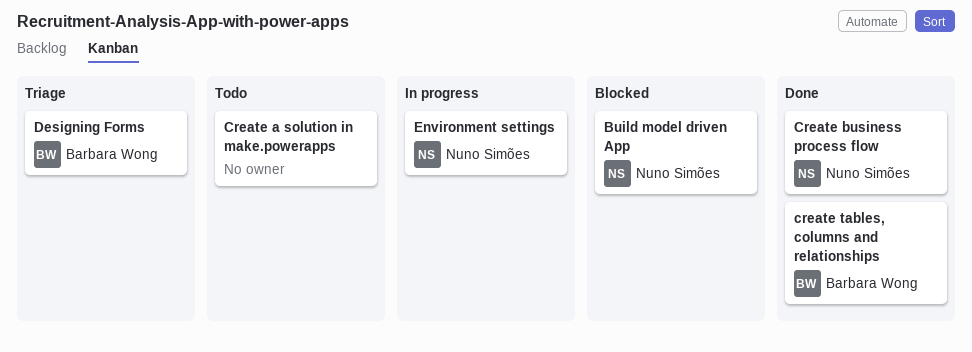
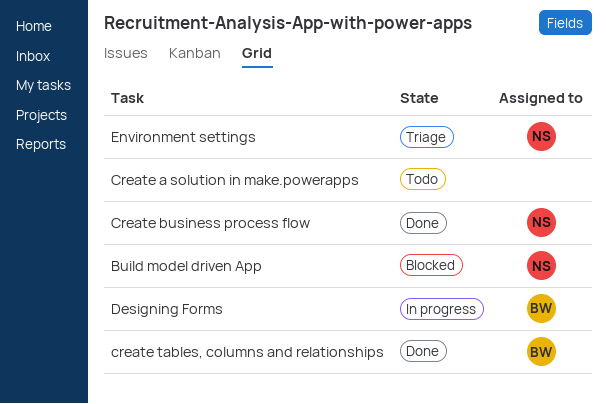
Designing Forms, status: Triage -> In progress
Environment settings, status: In progress -> Triage

